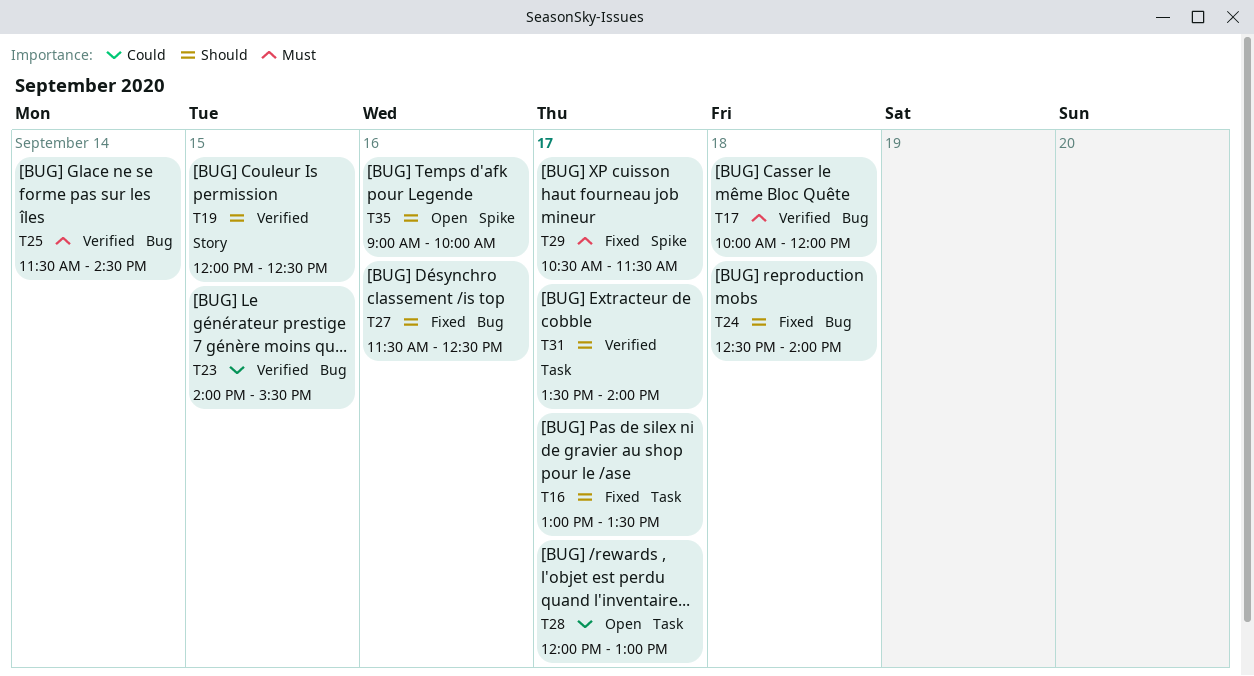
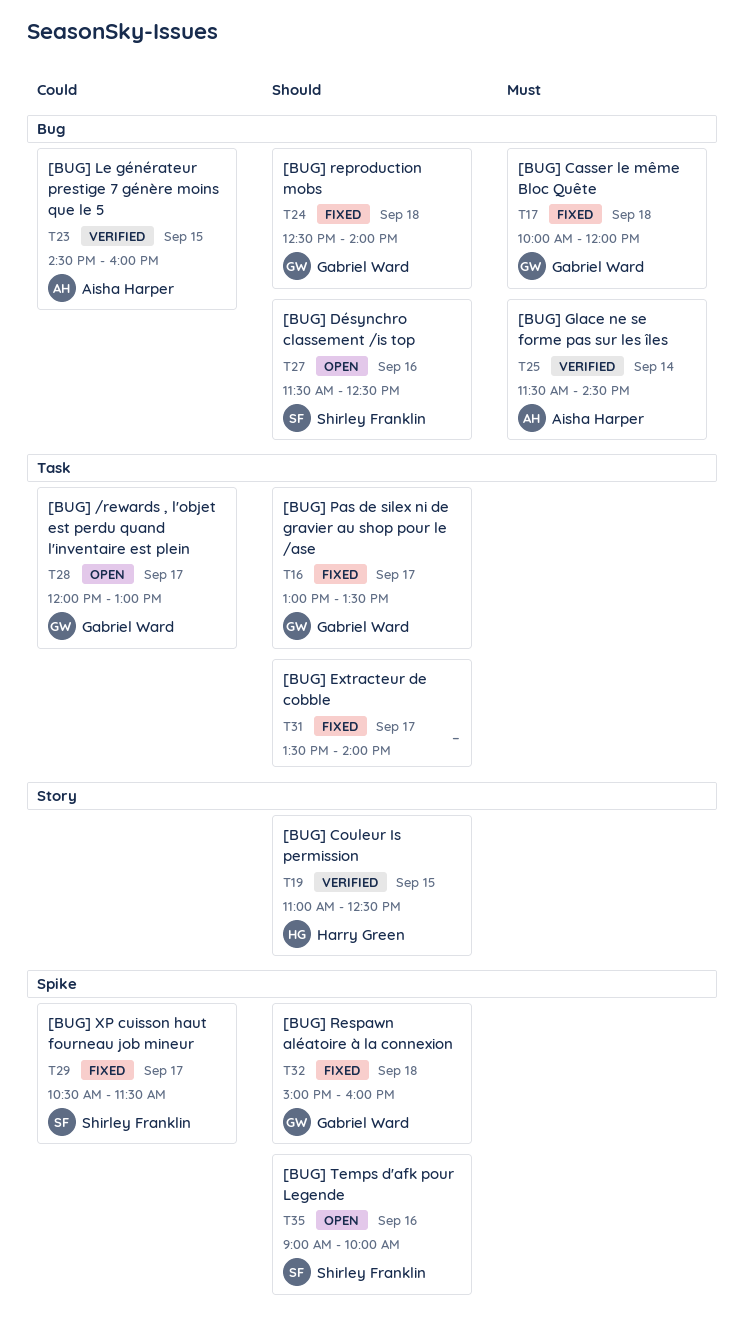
T17, status: Verified -> Fixed
T19, begins: 12:00 -> 11:00
T23, begins: 14:00 -> 14:30
T23, ends: 15:30 -> 16:00
T27, status: Fixed -> Open
T29, priority: Must -> Could
T31, status: Verified -> Fixed
T32: none -> present

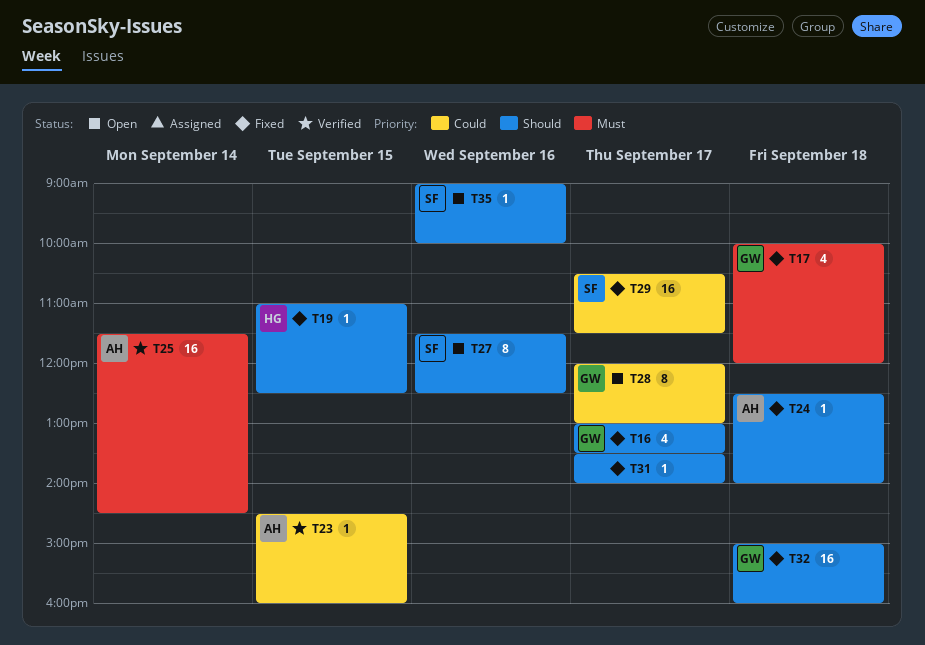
T19, status: Verified -> Fixed
T24, owner: Gabriel Ward -> Aisha Harper

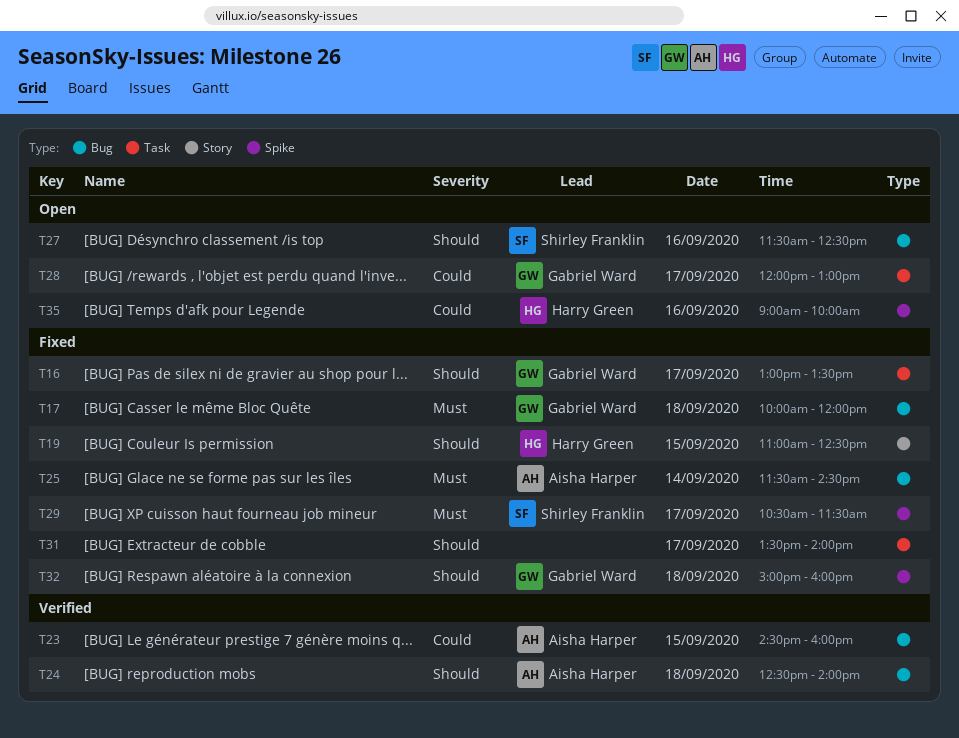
T24, status: Fixed -> Verified
T25, status: Verified -> Fixed
T29, priority: Could -> Must
T35, owner: Shirley Franklin -> Harry Green
T35, priority: Should -> Could

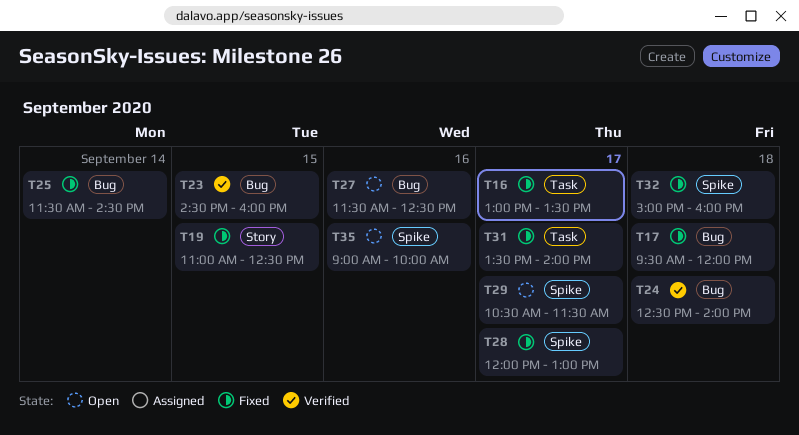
T17, begins: 10:00 -> 09:30
T28, status: Open -> Fixed
T28, label: Task -> Spike
T29, status: Fixed -> Open

